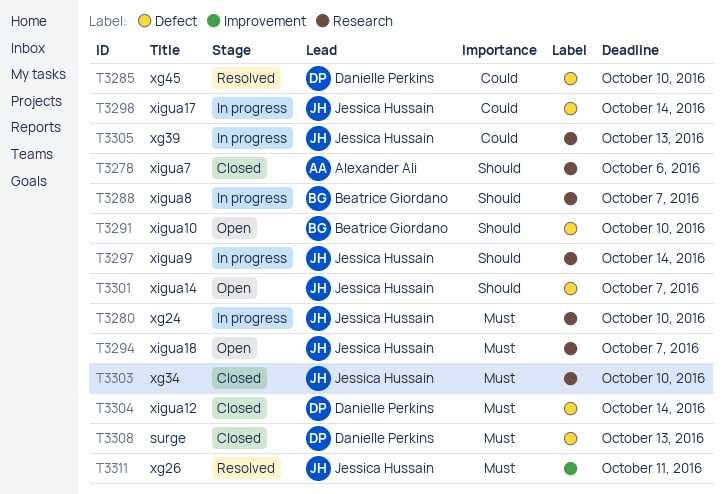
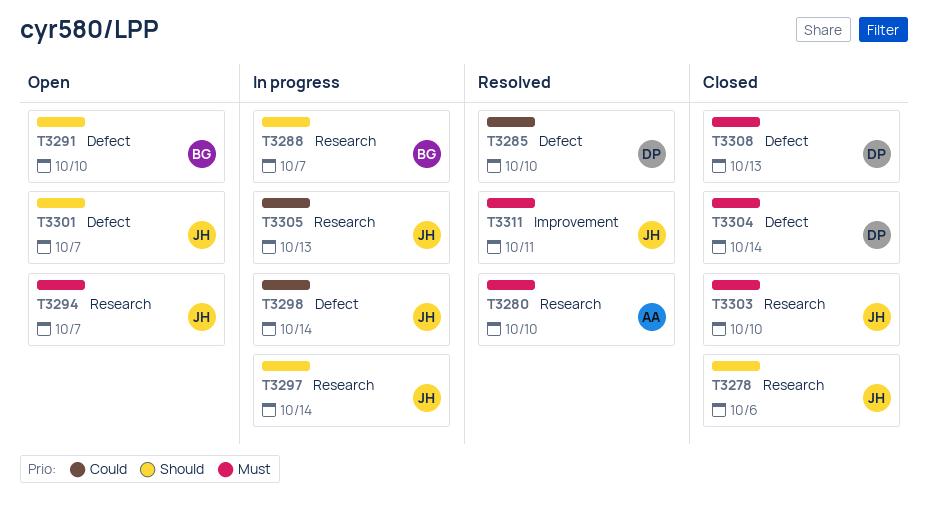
T3278, owner: Alexander Ali -> Jessica Hussain
T3280, status: In progress -> Resolved
T3280, owner: Jessica Hussain -> Alexander Ali

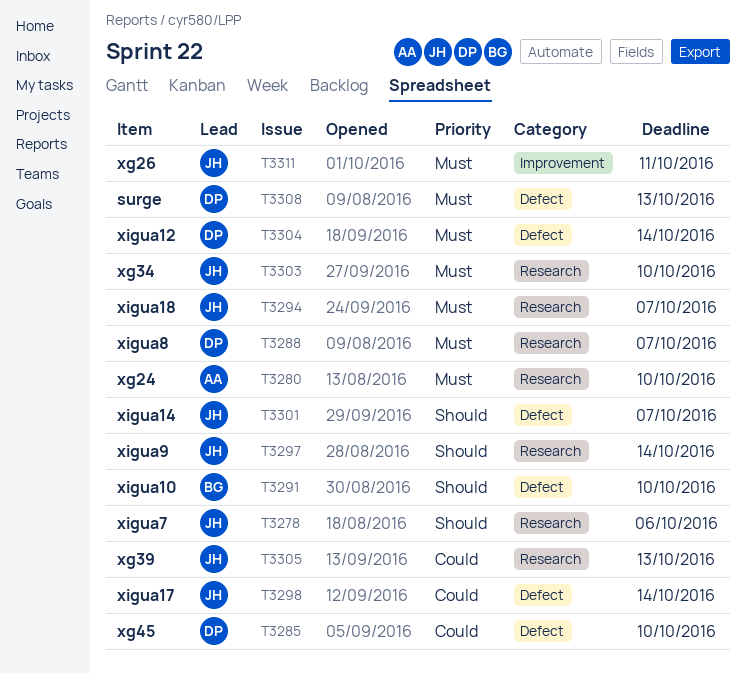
T3288, owner: BG -> DP
T3288, priority: Should -> Must

